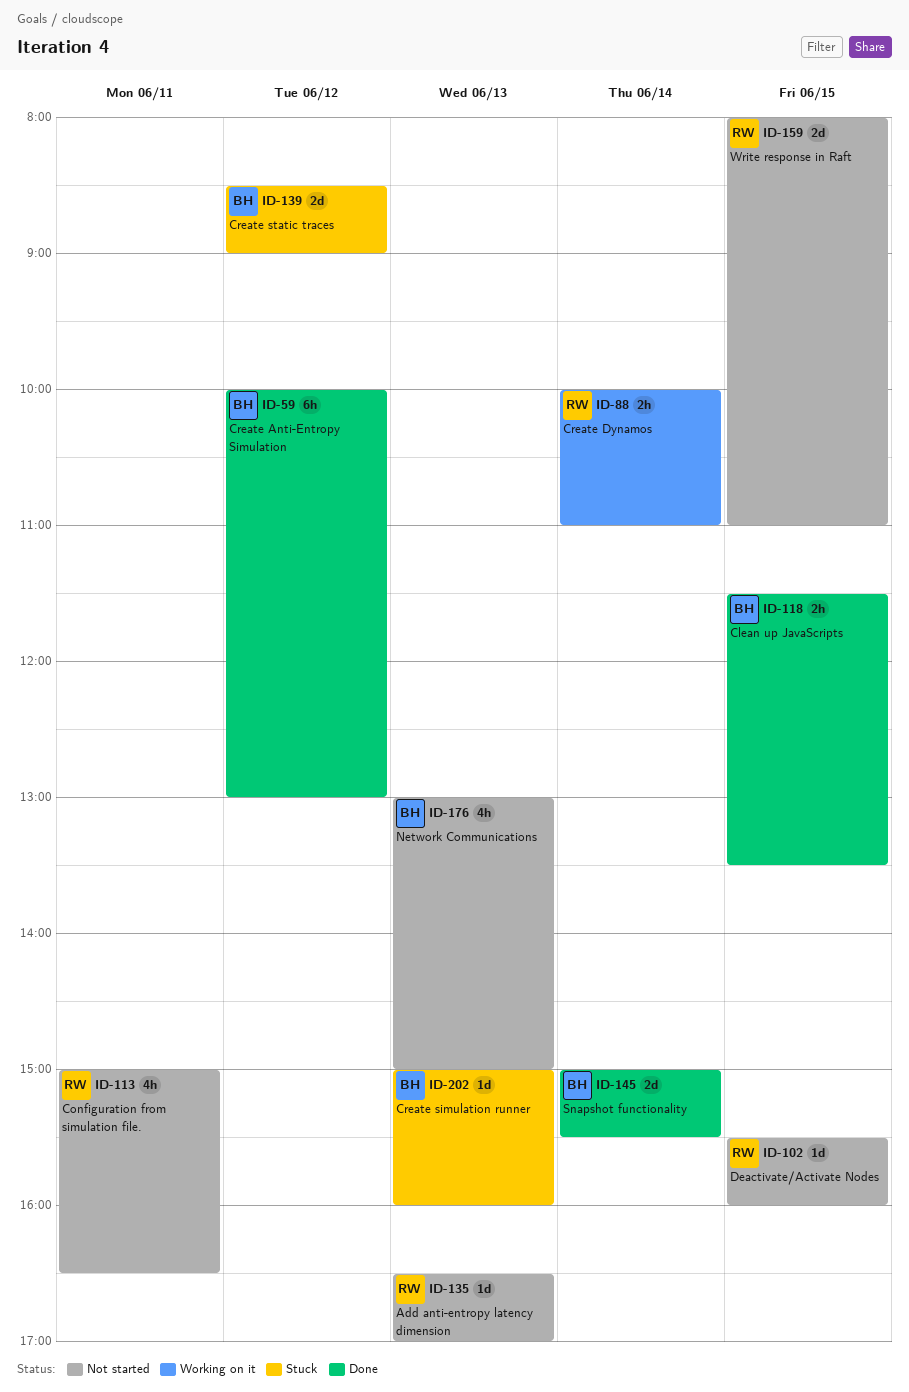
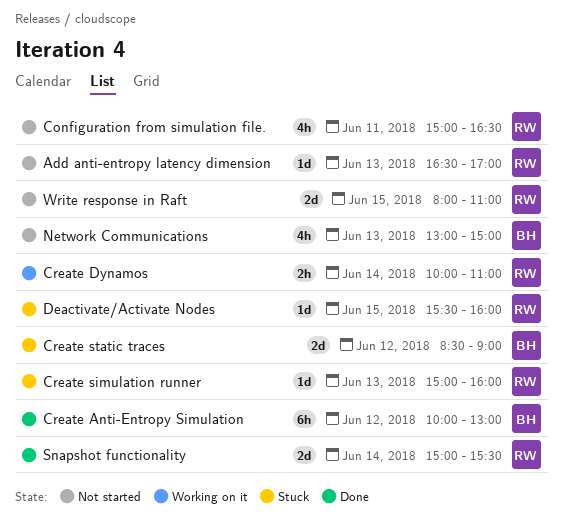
Clean up JavaScripts: present -> none
Create simulation runner, owner: BH -> RW
Deactivate/Activate Nodes, status: Not started -> Stuck
Snapshot functionality, owner: BH -> RW

